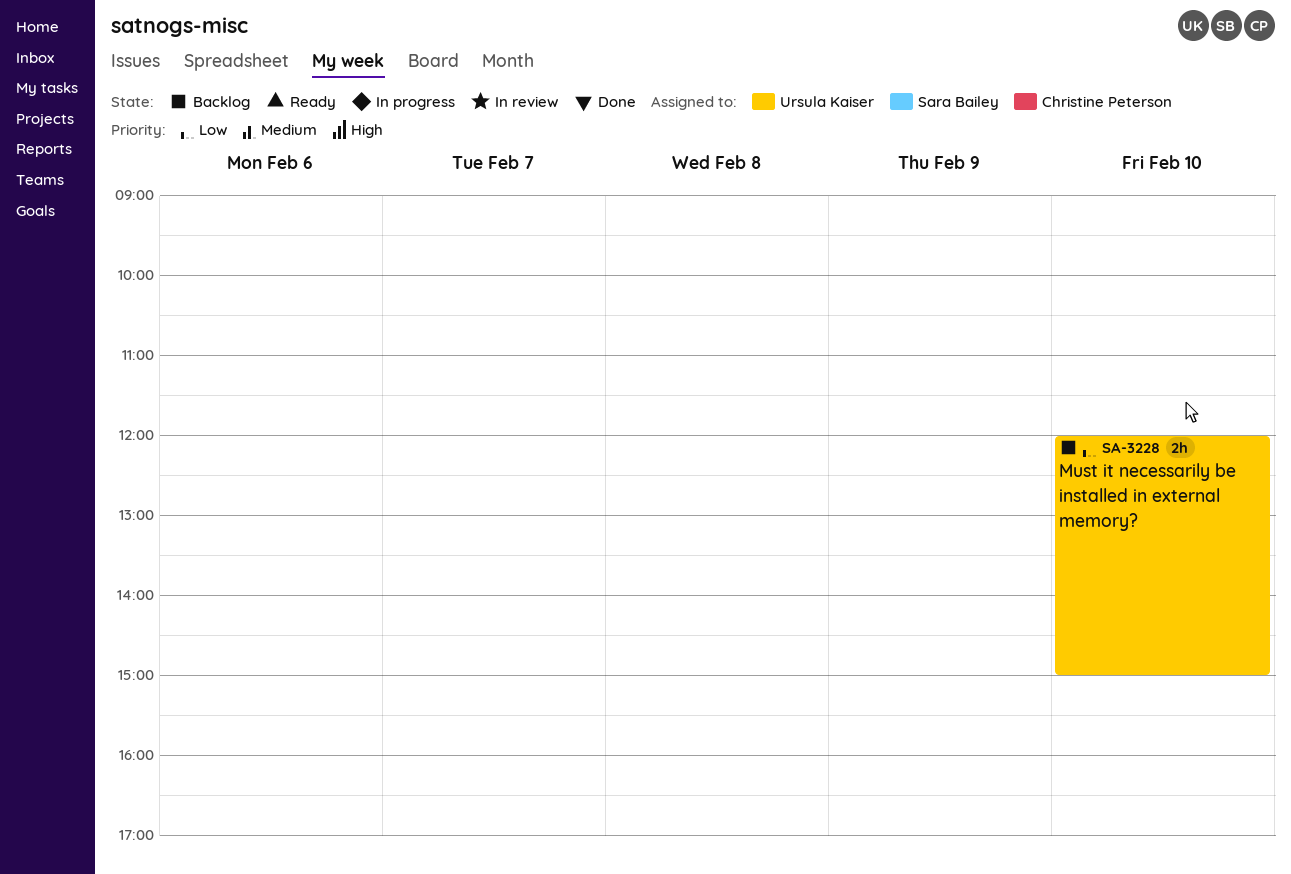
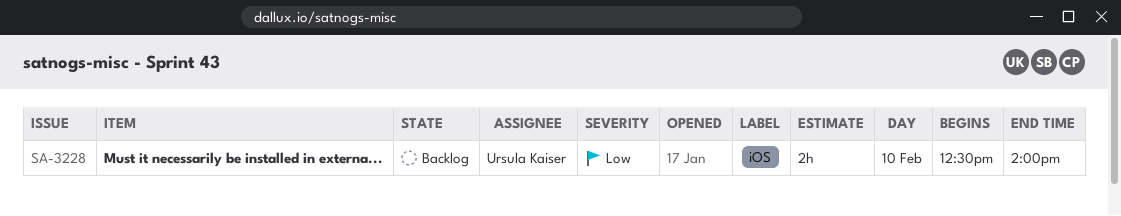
SA-3228, begins: 12:00 -> 12:30
SA-3228, ends: 15:00 -> 14:00

